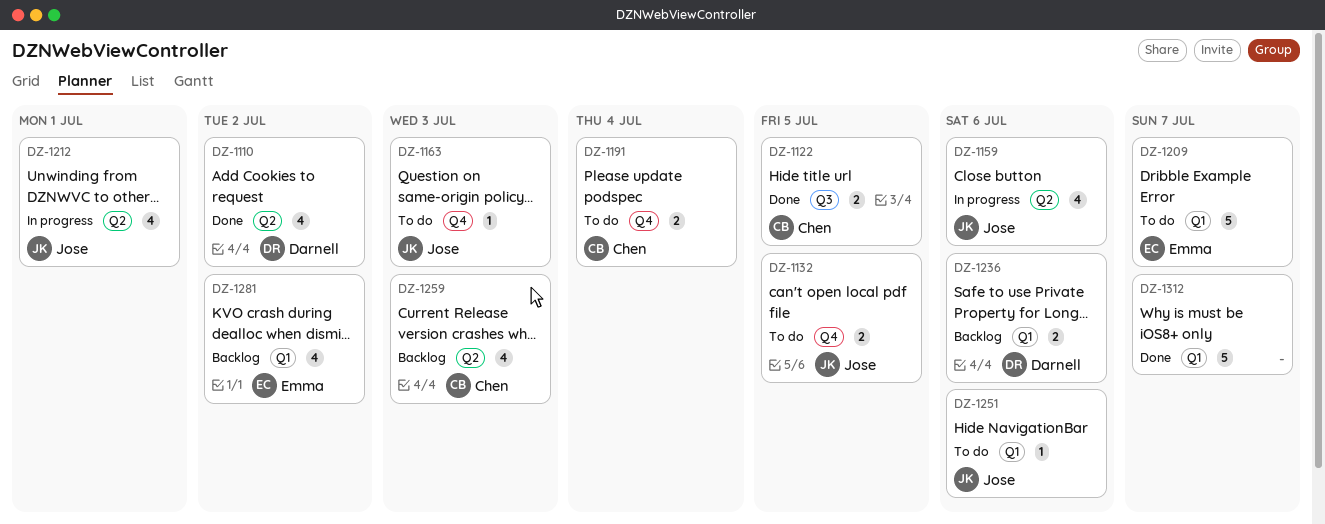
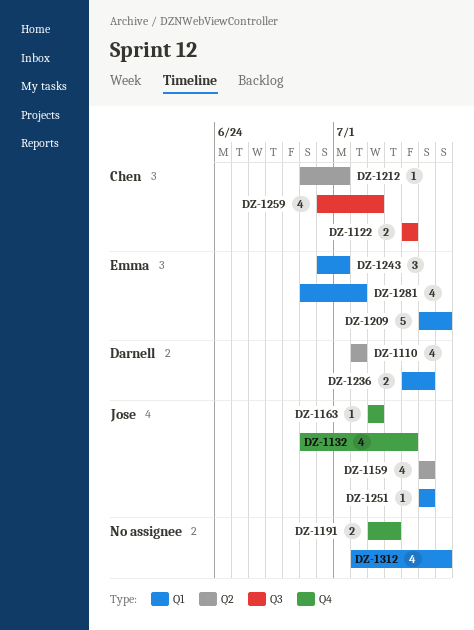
DZ-1132, estimate: 2 -> 4
DZ-1191, owner: Chen -> none
DZ-1212, owner: Jose -> Chen
DZ-1212, estimate: 4 -> 1
DZ-1243: none -> present
DZ-1259, label: Q2 -> Q3
DZ-1312, estimate: 5 -> 4

